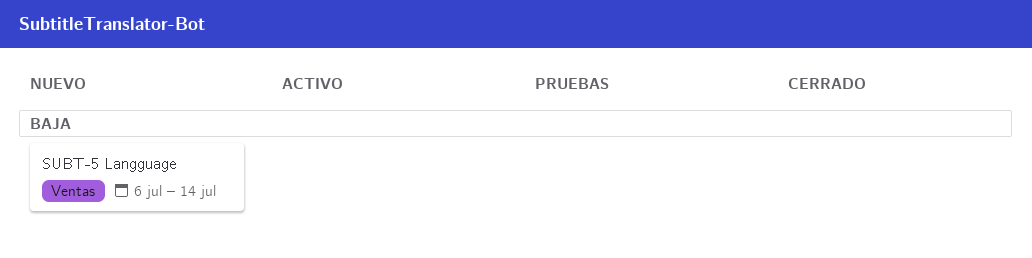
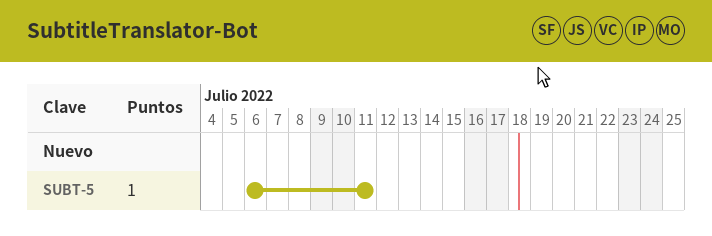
SUBT-5, due: Jul 14 -> Jul 11

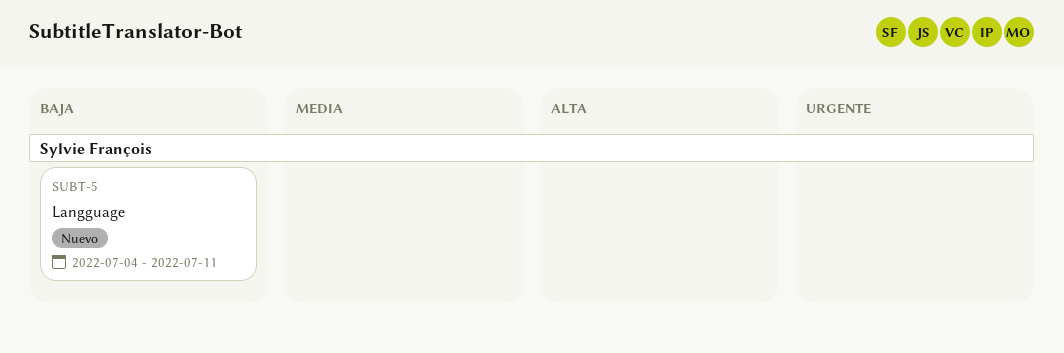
SUBT-5, start: Jul 6 -> Jul 4

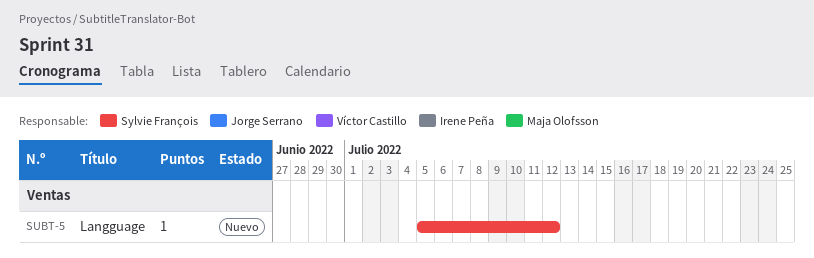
SUBT-5, start: Jul 4 -> Jul 5
SUBT-5, due: Jul 11 -> Jul 12

